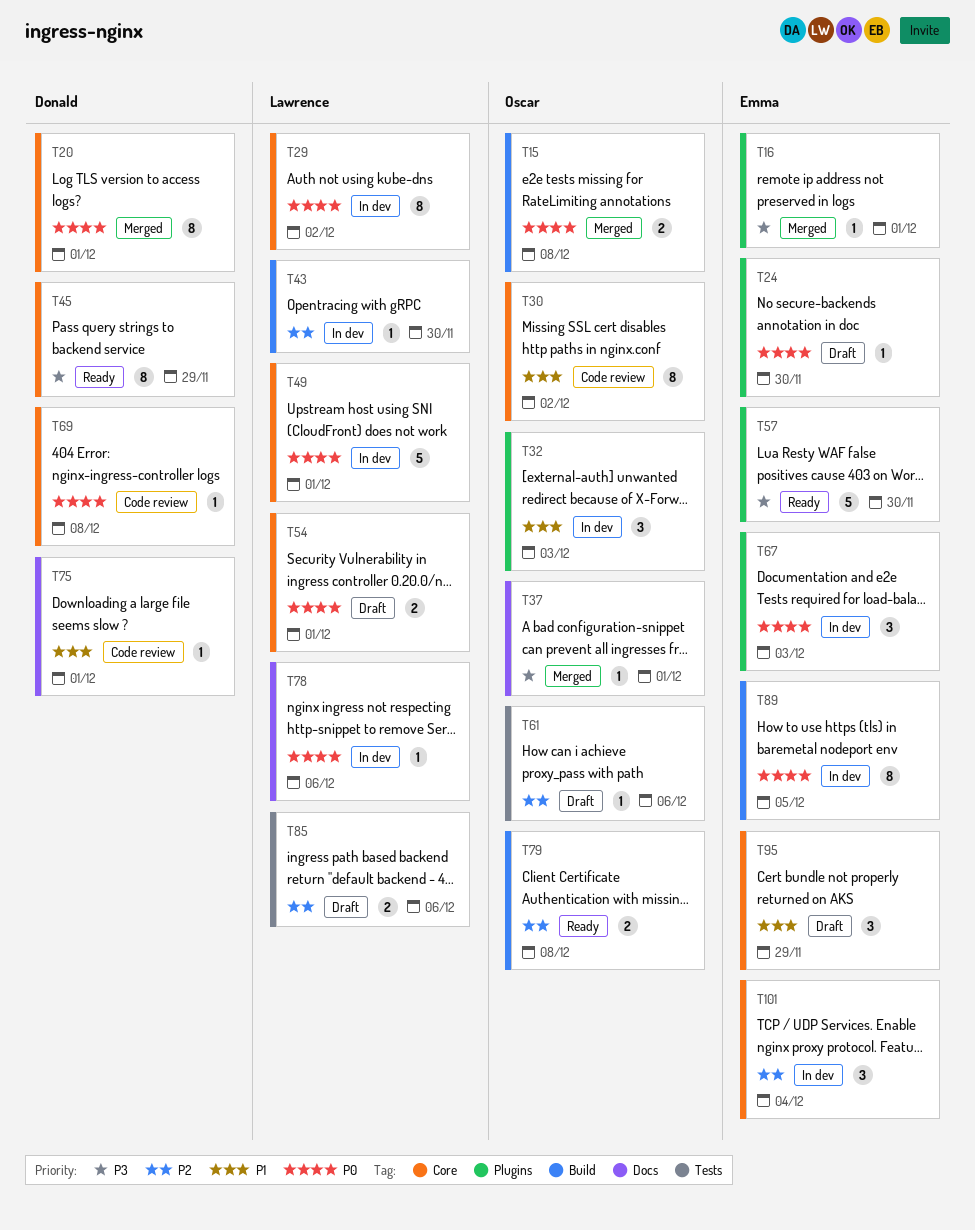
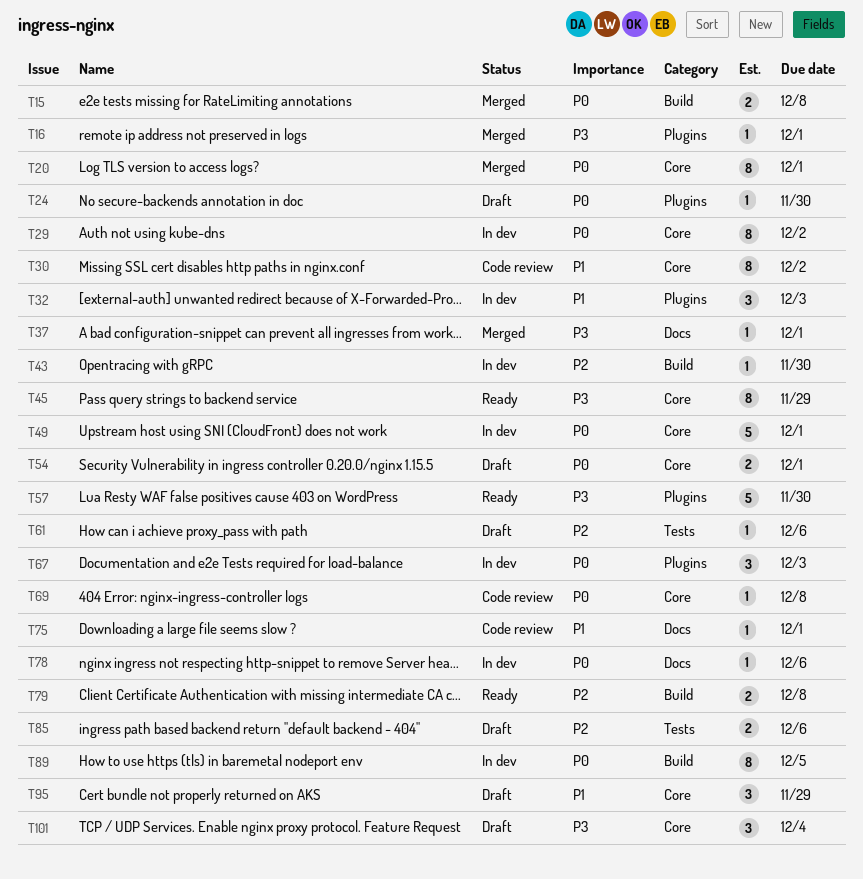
T101, status: In dev -> Draft
T101, priority: P2 -> P3

